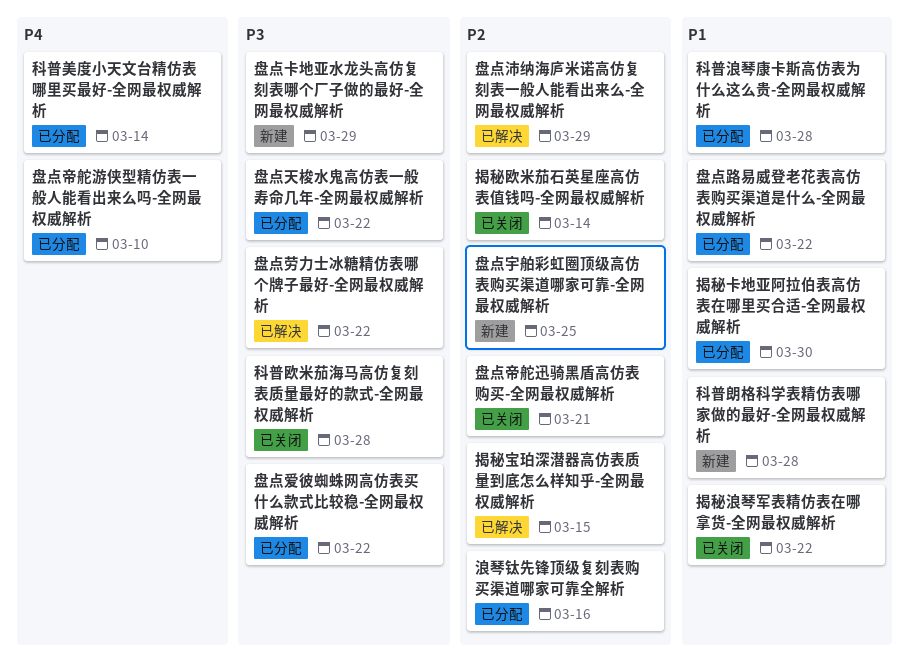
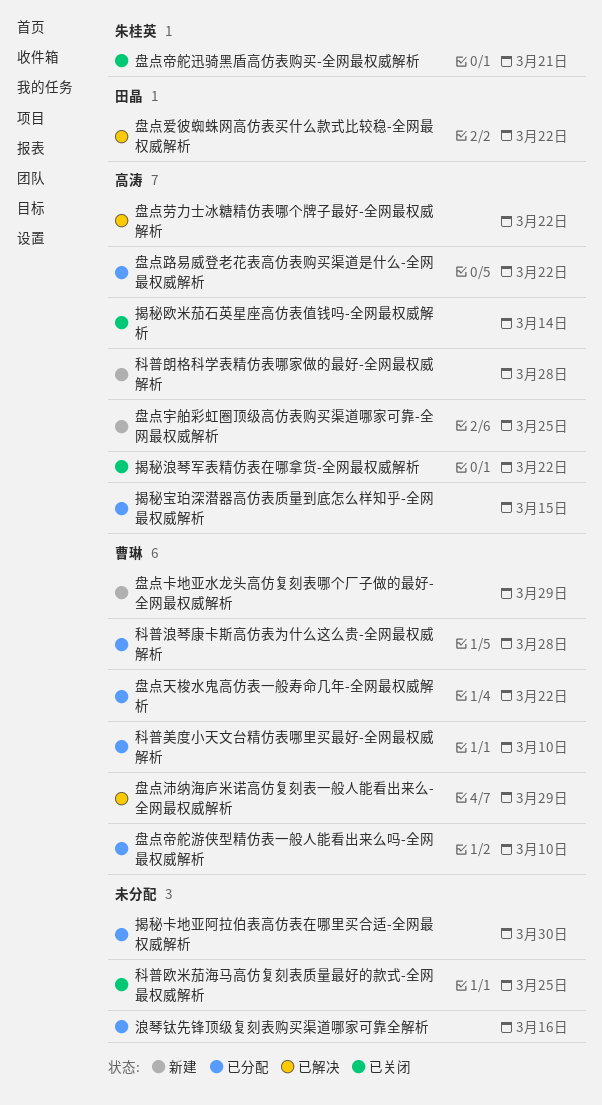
揭秘宝珀深潜器高仿表质量到底怎么样知乎-全网最权威解析, status: 已解决 -> 已分配
盘点爱彼蜘蛛网高仿表买什么款式比较稳-全网最权威解析, status: 已分配 -> 已解决
科普欧米茄海马高仿复刻表质量最好的款式-全网最权威解析, due: Mar 28 -> Mar 25
科普美度小天文台精仿表哪里买最好-全网最权威解析, due: Mar 14 -> Mar 10

